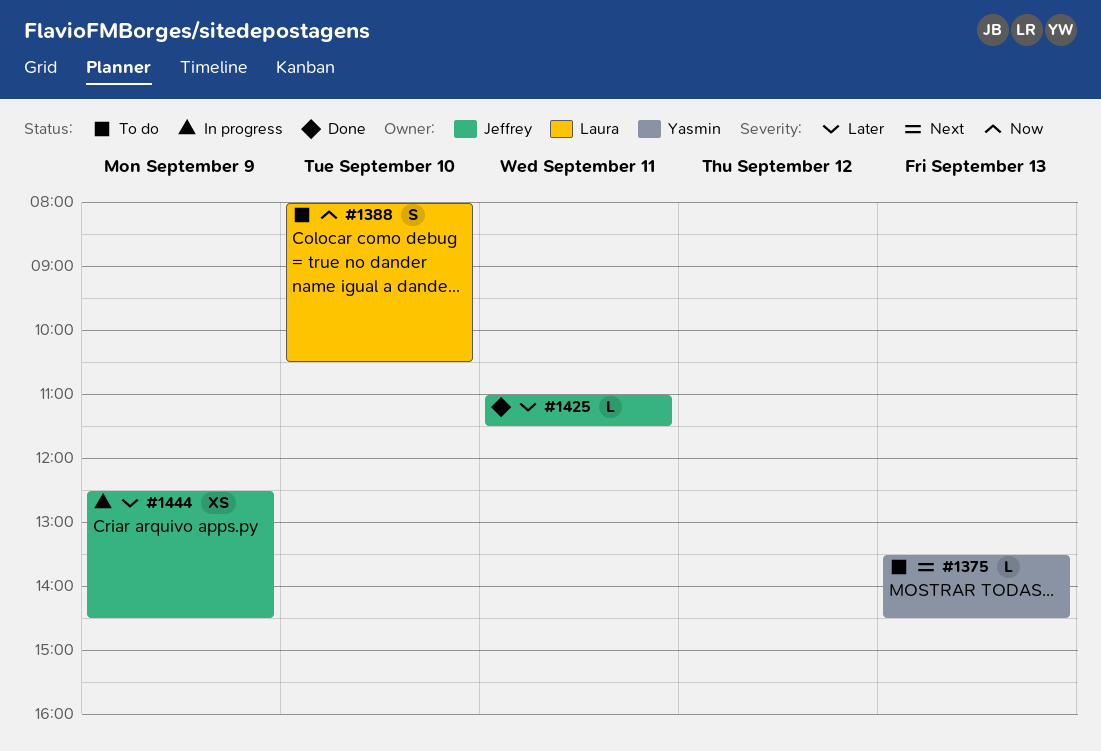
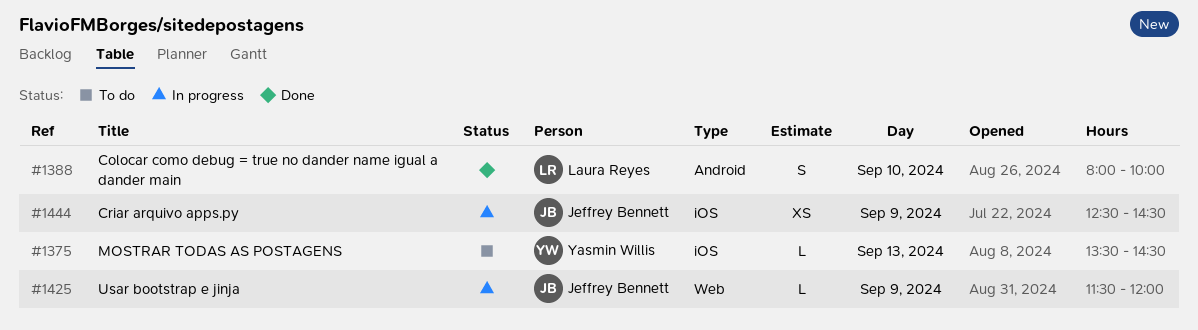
#1388, status: To do -> Done
#1388, ends: 10:30 -> 10:00
#1425, status: Done -> In progress
#1425, day: Sep 11 -> Sep 9
#1425, begins: 11:00 -> 11:30
#1425, ends: 11:30 -> 12:00

